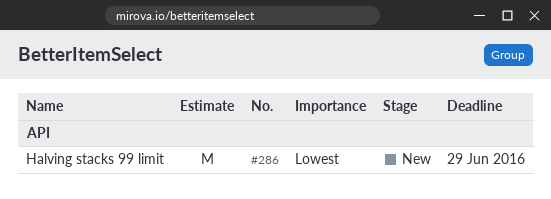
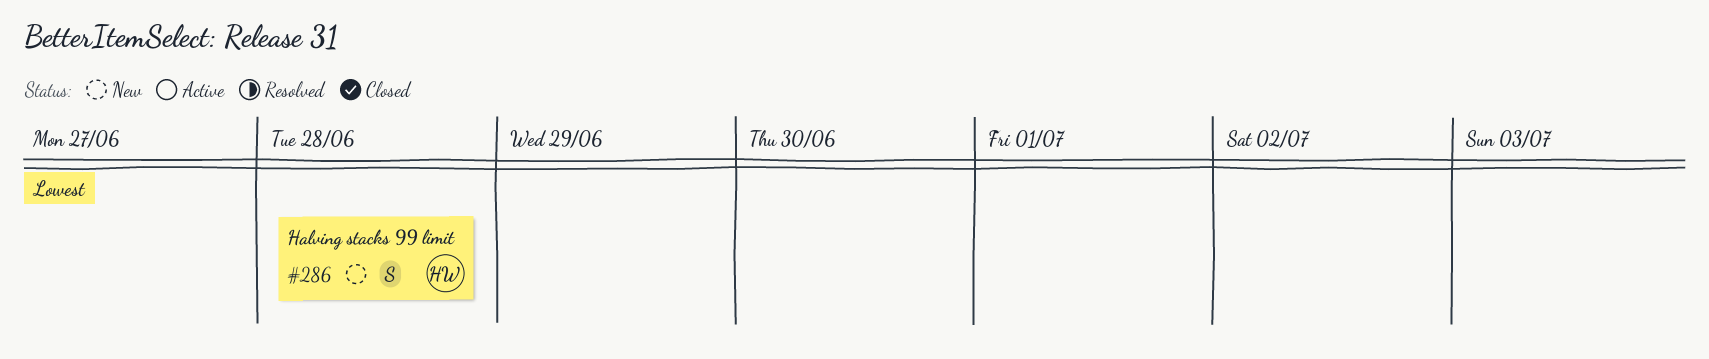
#286, estimate: M -> S
#286, due: Jun 29 -> Jun 28

